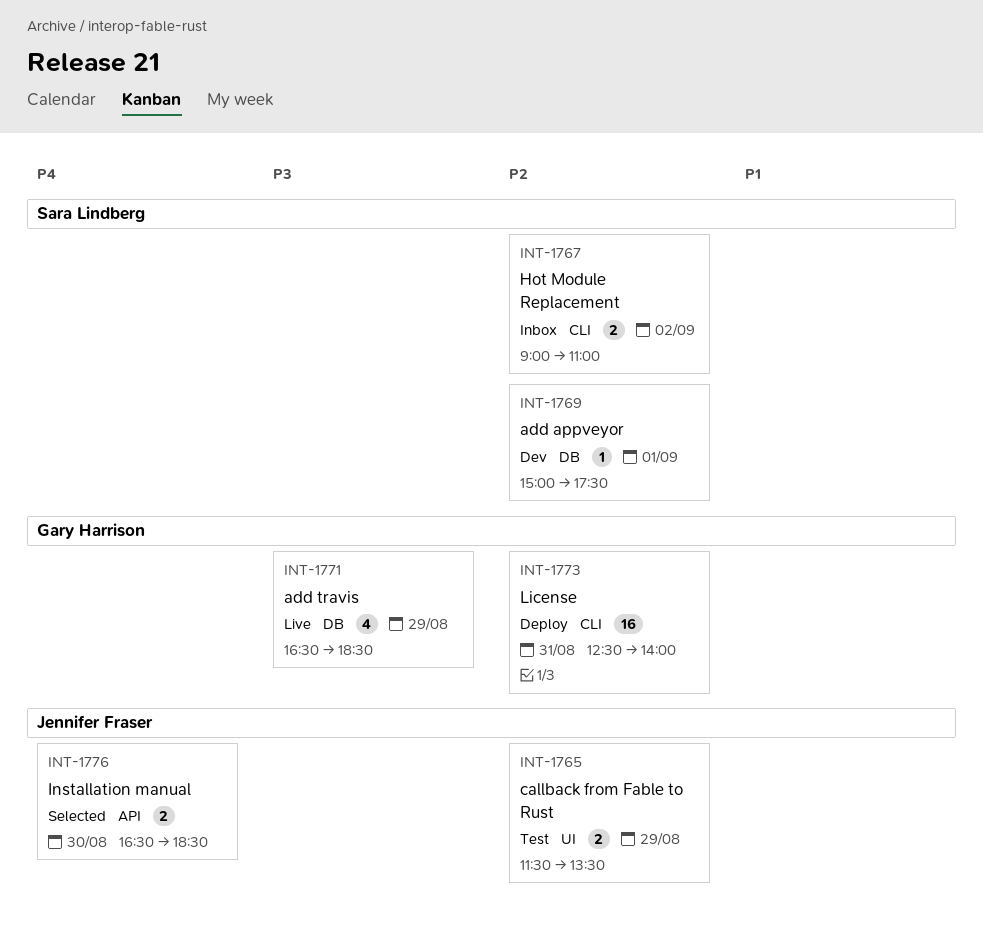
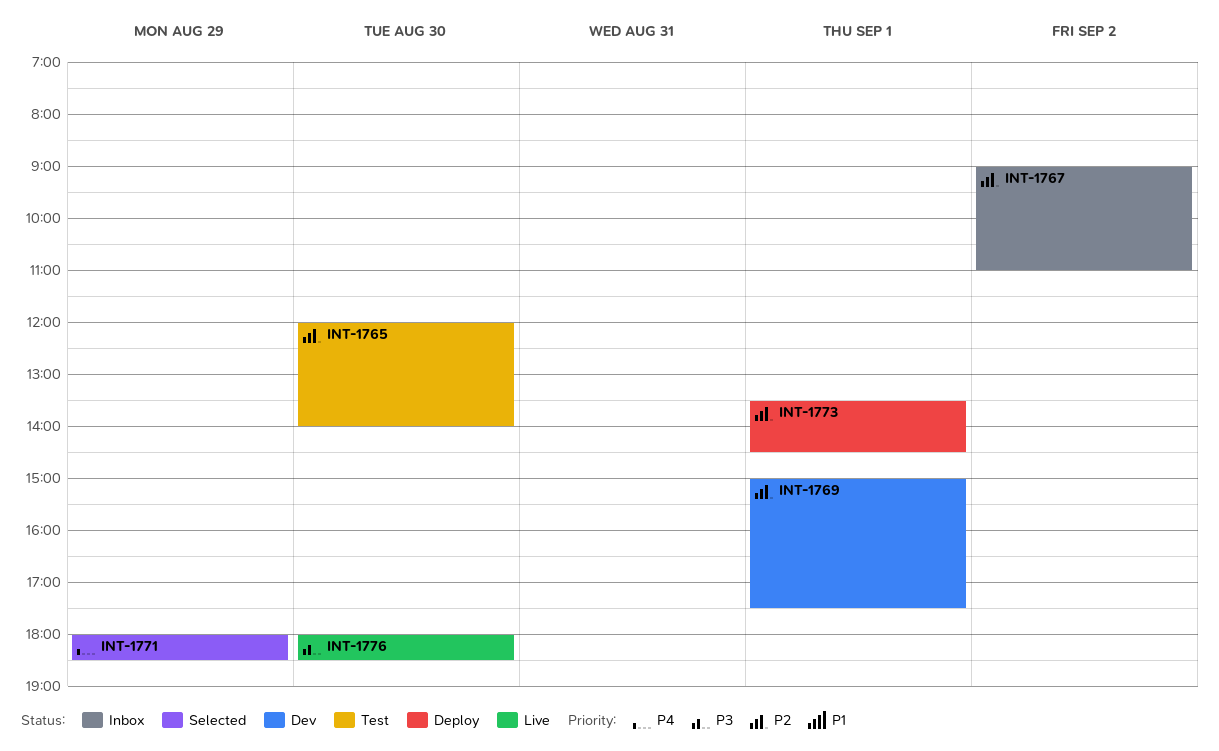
INT-1765, day: Aug 29 -> Aug 30
INT-1765, begins: 11:30 -> 12:00
INT-1765, ends: 13:30 -> 14:00
INT-1771, status: Live -> Selected
INT-1771, priority: P3 -> P4
INT-1771, begins: 16:30 -> 18:00
INT-1773, day: Aug 31 -> Sep 1
INT-1773, begins: 12:30 -> 13:30
INT-1773, ends: 14:00 -> 14:30
INT-1776, status: Selected -> Live
INT-1776, priority: P4 -> P3
INT-1776, begins: 16:30 -> 18:00

